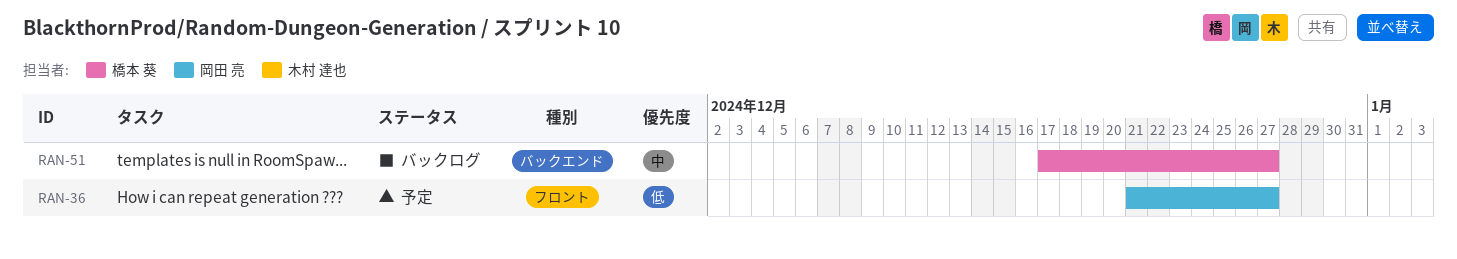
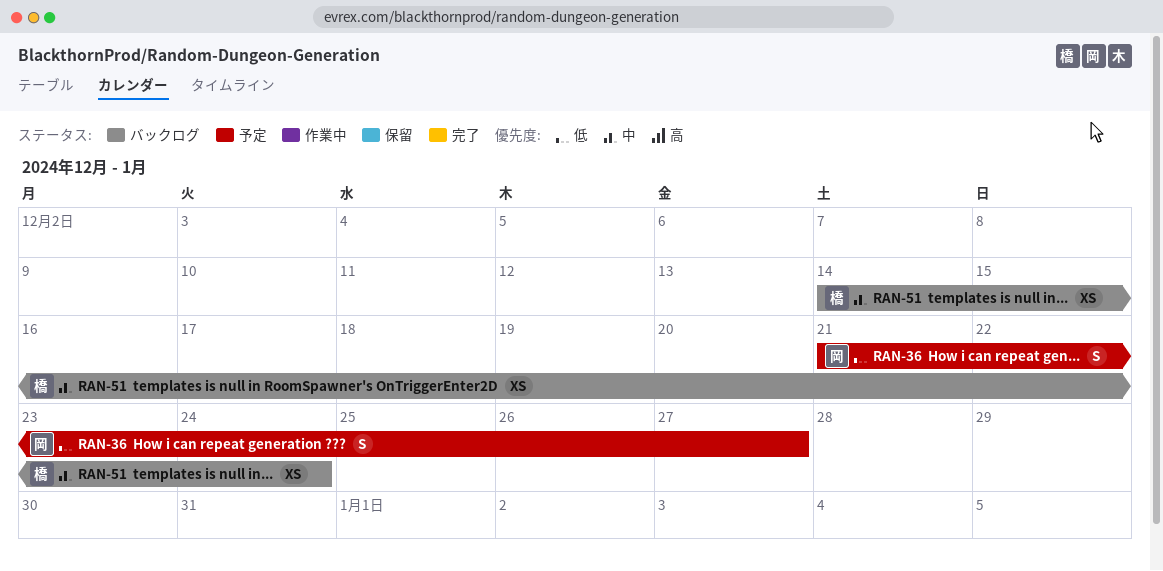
RAN-51, start: Dec 17 -> Dec 14
RAN-51, due: Dec 27 -> Dec 24

